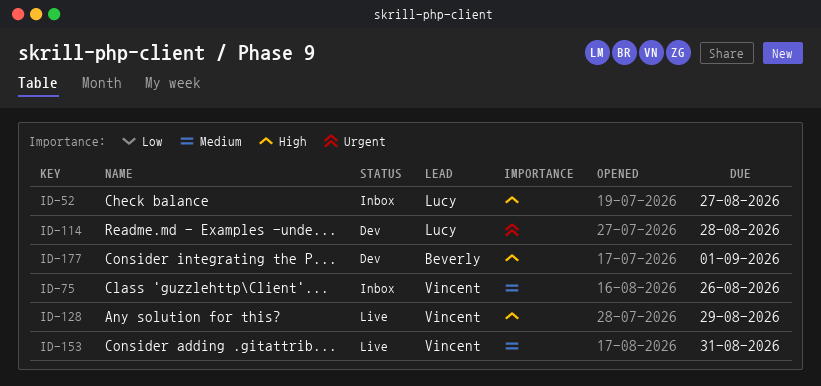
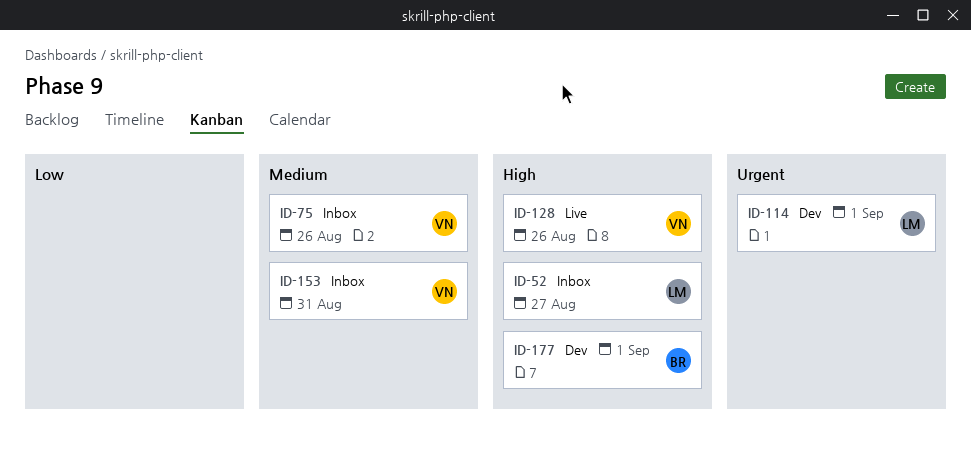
ID-114, due: Aug 28 -> Sep 1
ID-128, due: Aug 29 -> Aug 26
ID-153, status: Live -> Inbox

